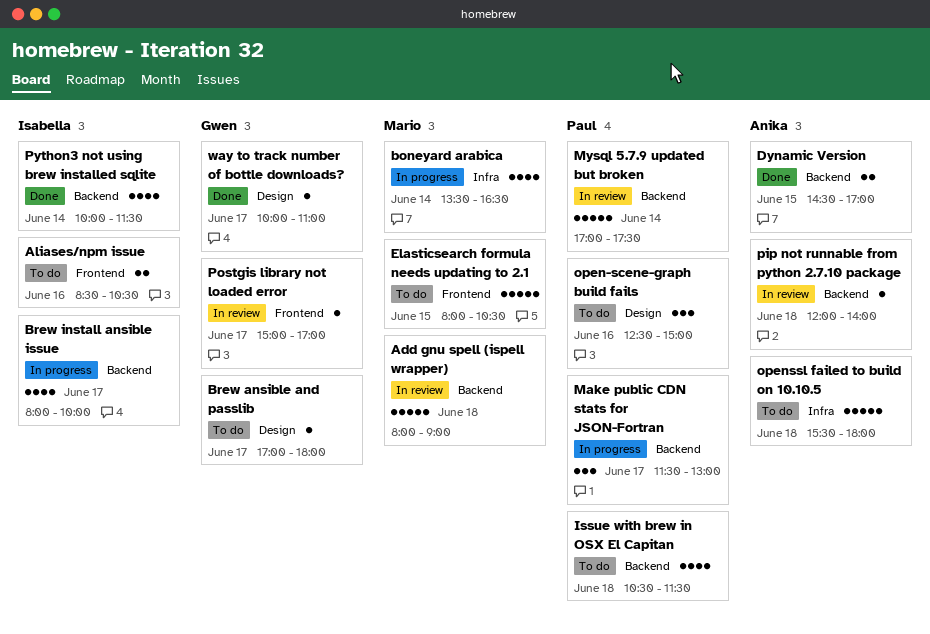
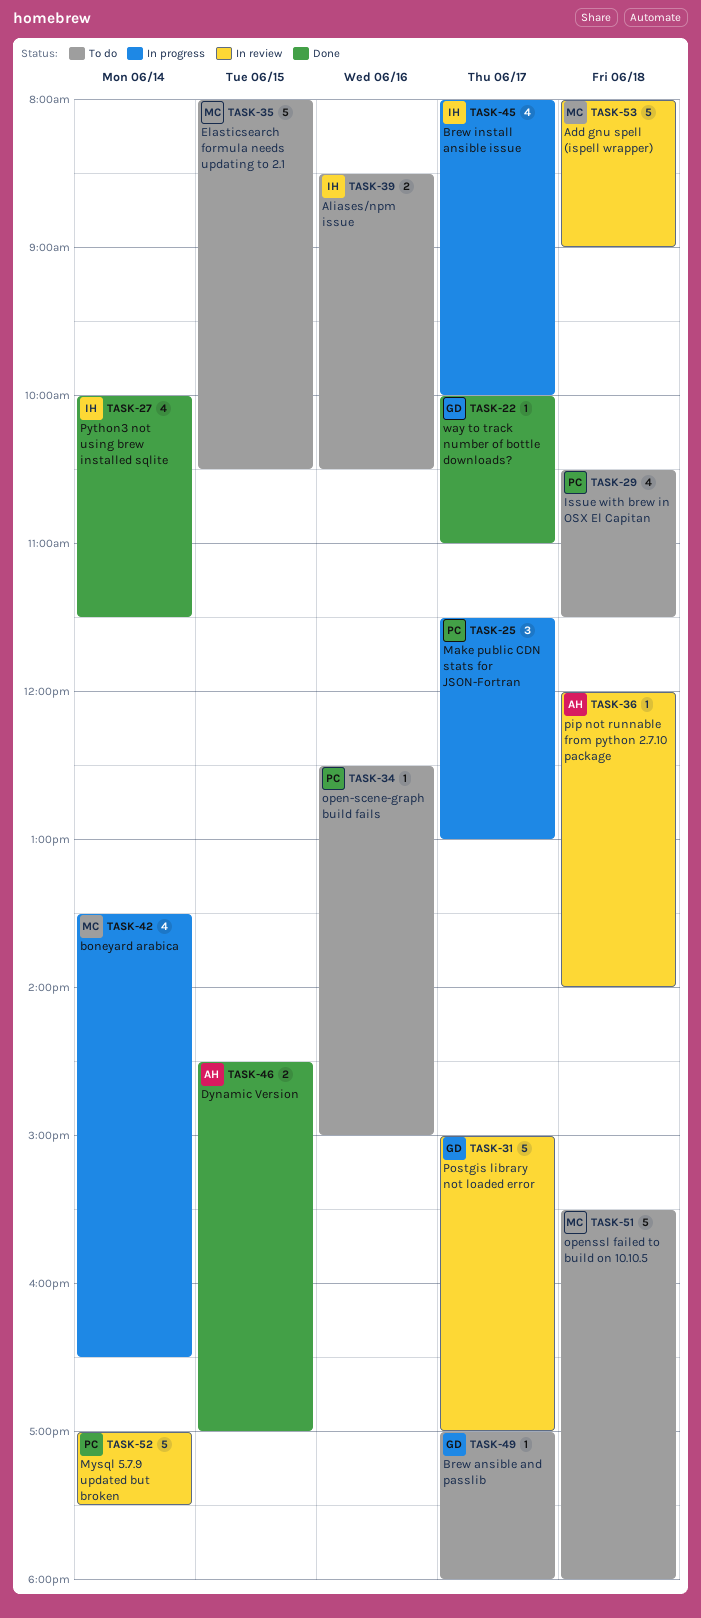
open-scene-graph build fails, estimate: 3 -> 1
openssl failed to build on 10.10.5, owner: Anika -> Mario
Postgis library not loaded error, estimate: 1 -> 5

